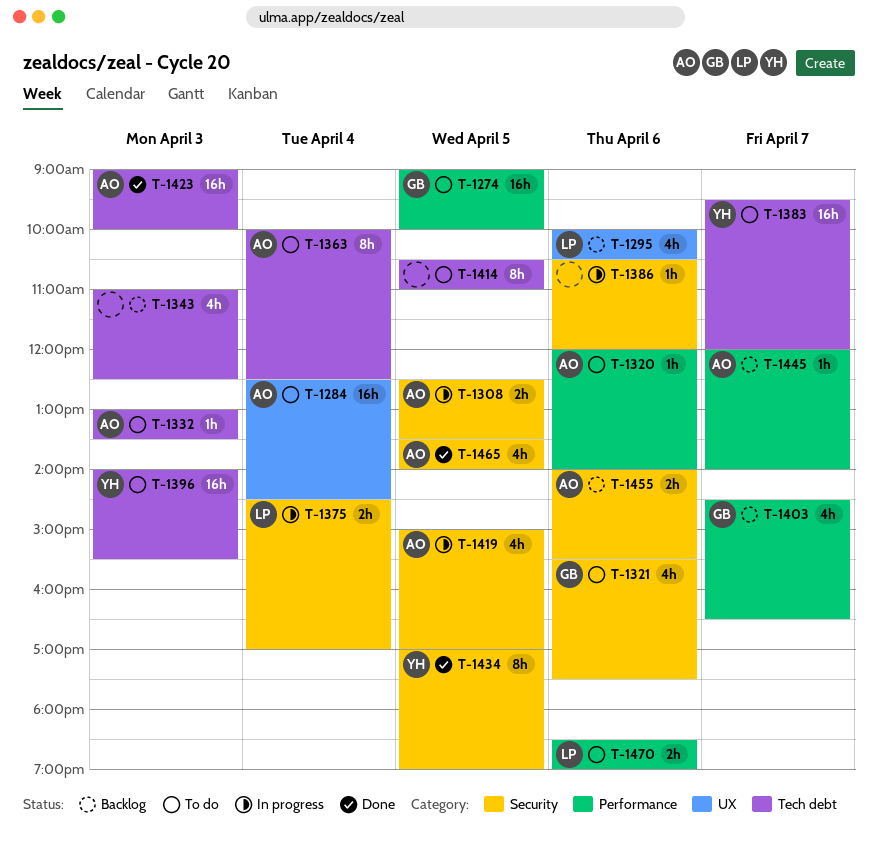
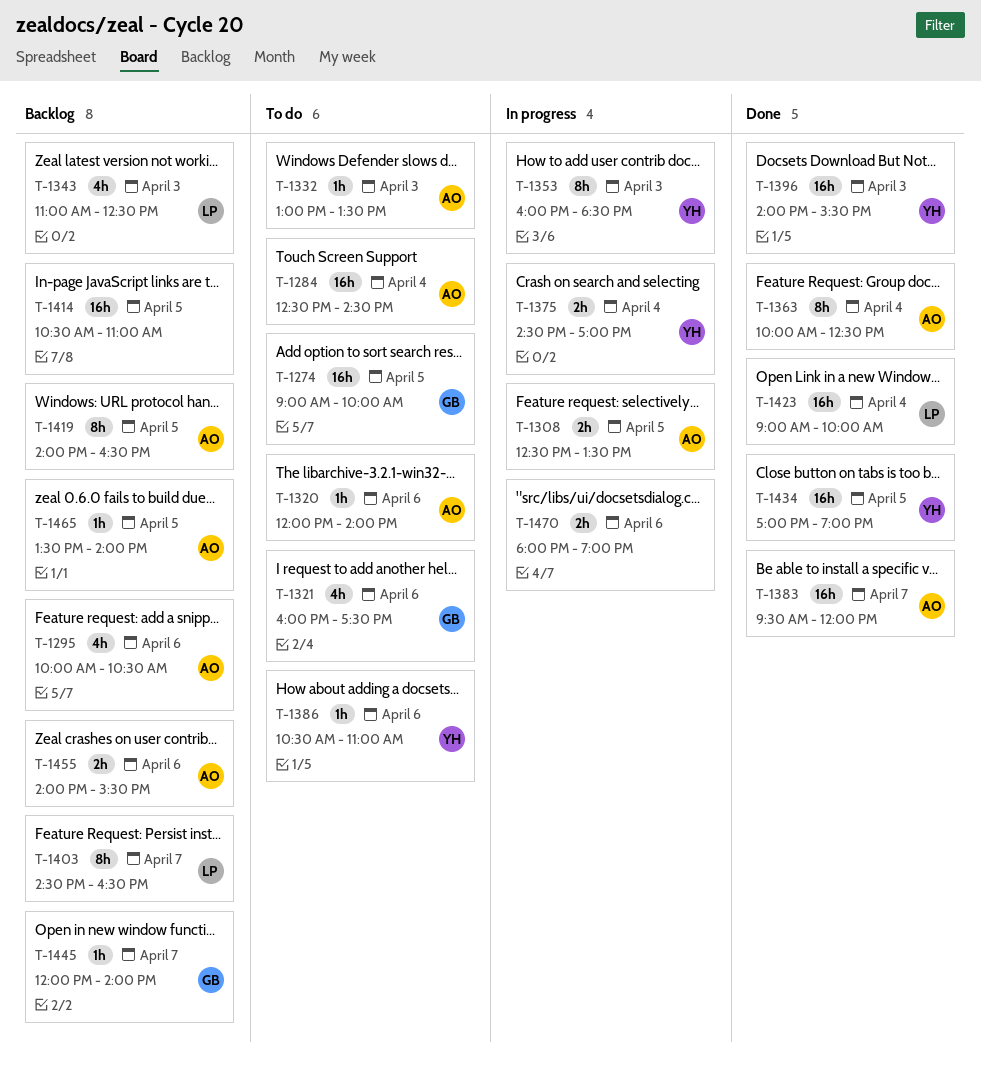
T-1295, owner: LP -> AO
T-1321, begins: 15:30 -> 16:00
T-1343, owner: none -> LP
T-1353: none -> present
T-1363, status: To do -> Done
T-1375, owner: LP -> YH
T-1383, status: To do -> Done
T-1383, owner: YH -> AO
T-1386, status: In progress -> To do
T-1386, owner: none -> YH
T-1386, ends: 12:00 -> 11:00
T-1396, status: To do -> Done
T-1403, owner: GB -> LP
T-1403, estimate: 4h -> 8h
T-1414, status: To do -> Backlog
T-1414, estimate: 8h -> 16h
T-1419, status: In progress -> Backlog
T-1419, estimate: 4h -> 8h
T-1419, begins: 15:00 -> 14:00
T-1419, ends: 17:00 -> 16:30
T-1423, owner: AO -> LP
T-1423, day: Apr 3 -> Apr 4
T-1434, estimate: 8h -> 16h
T-1445, owner: AO -> GB
T-1465, status: Done -> Backlog
T-1465, estimate: 4h -> 1h
T-1470, status: To do -> In progress
T-1470, owner: LP -> none
T-1470, begins: 18:30 -> 18:00

